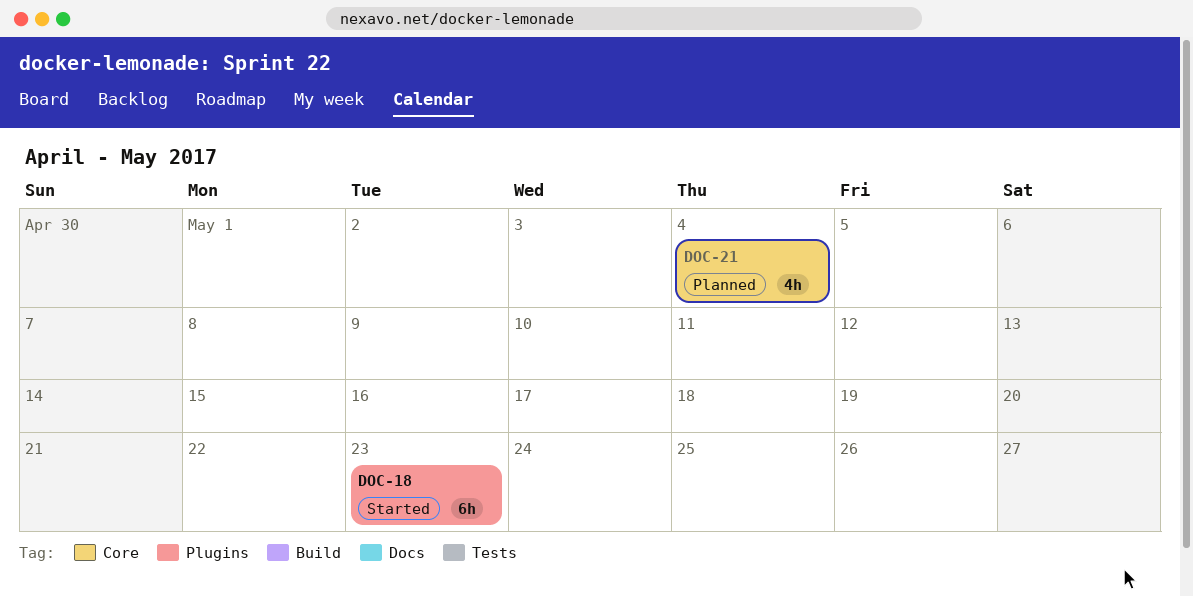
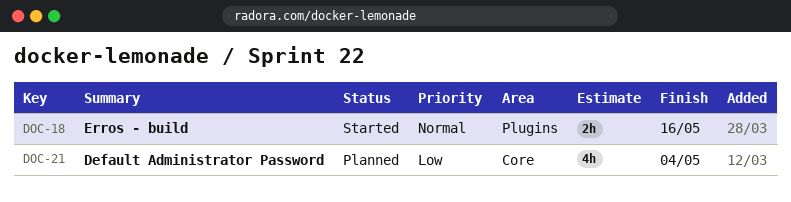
DOC-18, estimate: 6h -> 2h
DOC-18, due: May 23 -> May 16

